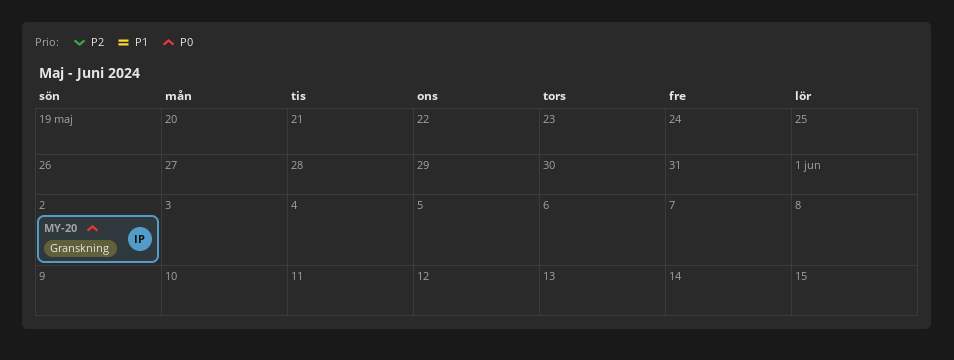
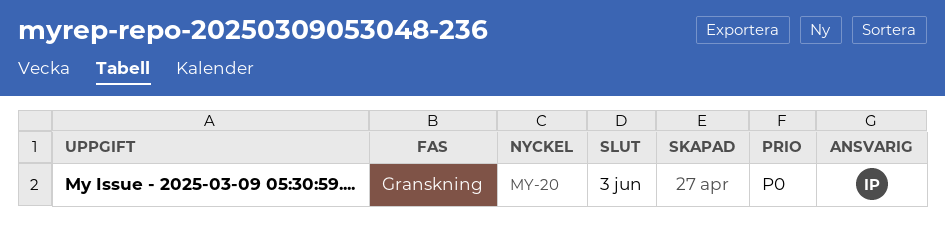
MY-20, due: Jun 2 -> Jun 3

